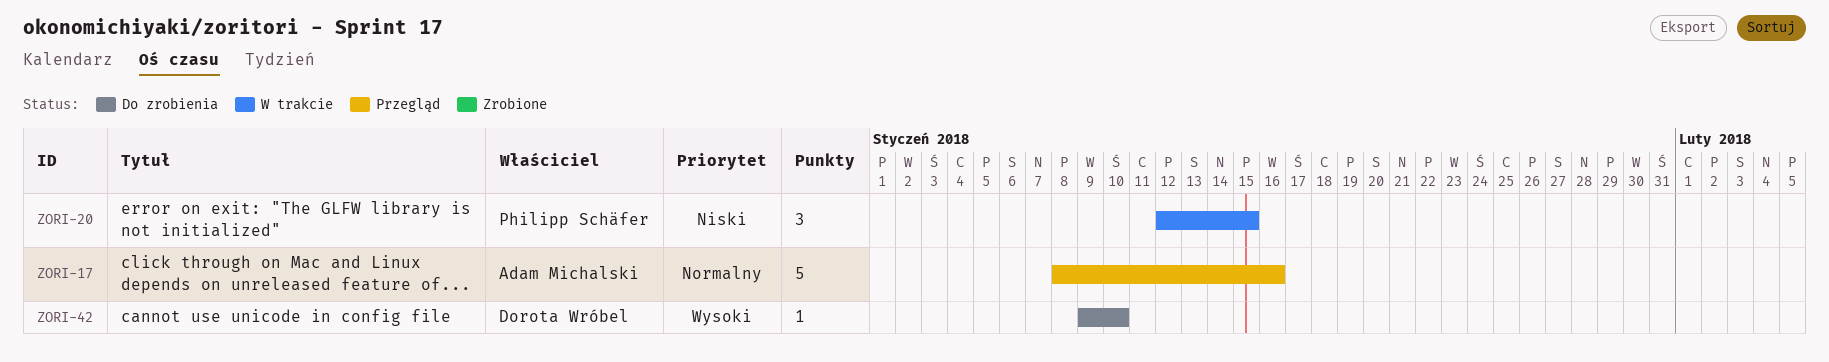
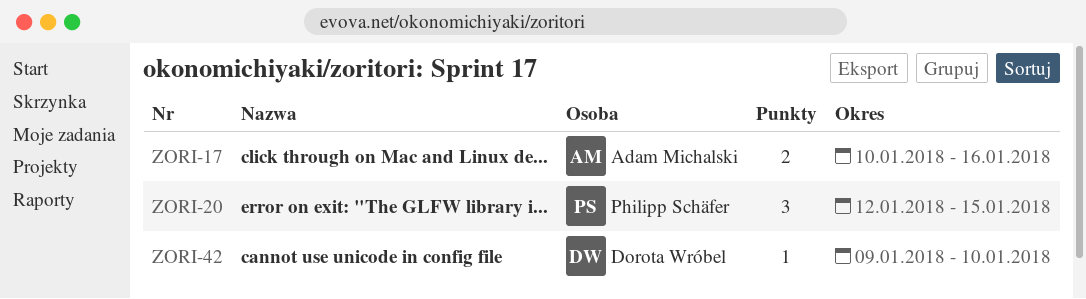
ZORI-17, estimate: 5 -> 2
ZORI-17, start: Jan 8 -> Jan 10

